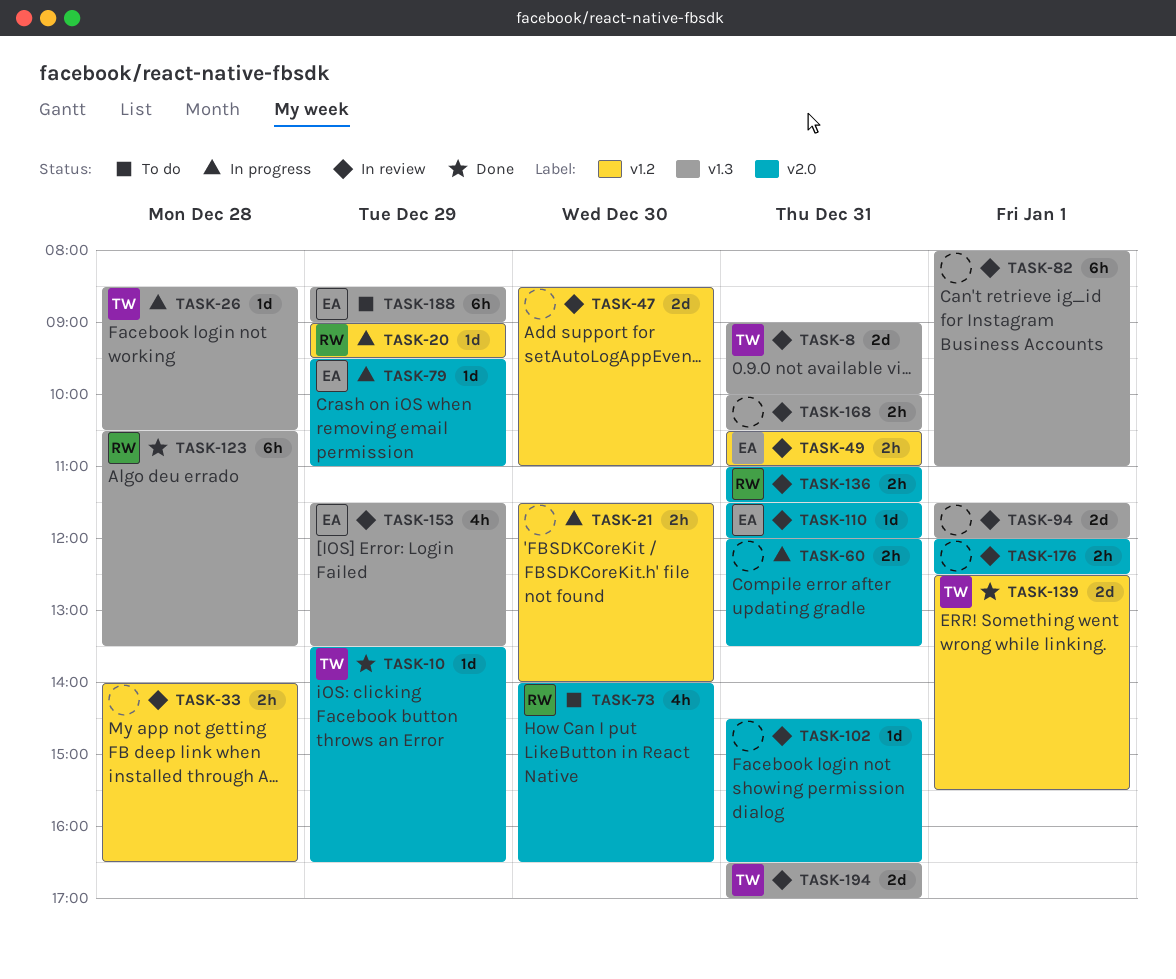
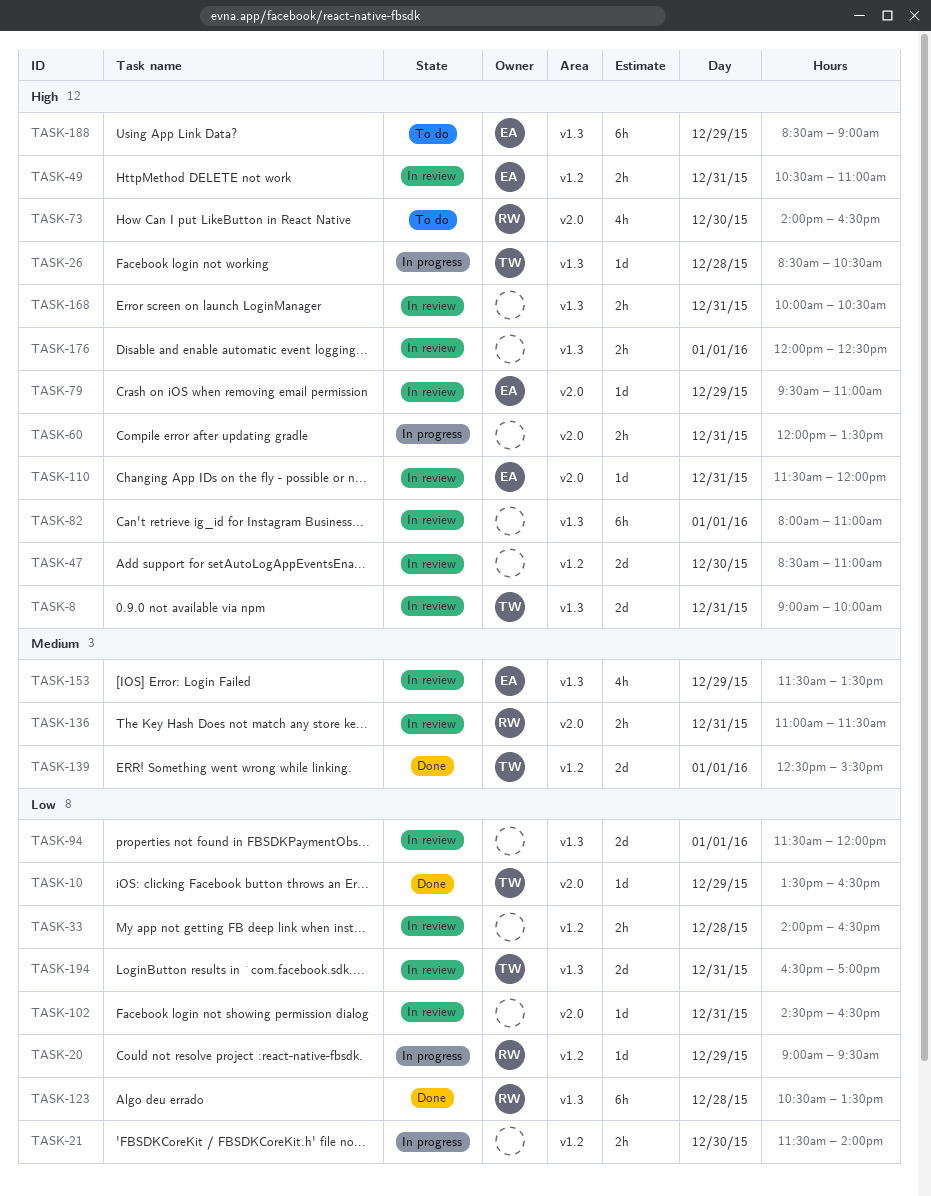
TASK-79, status: In progress -> In review
TASK-176, label: v2.0 -> v1.3

